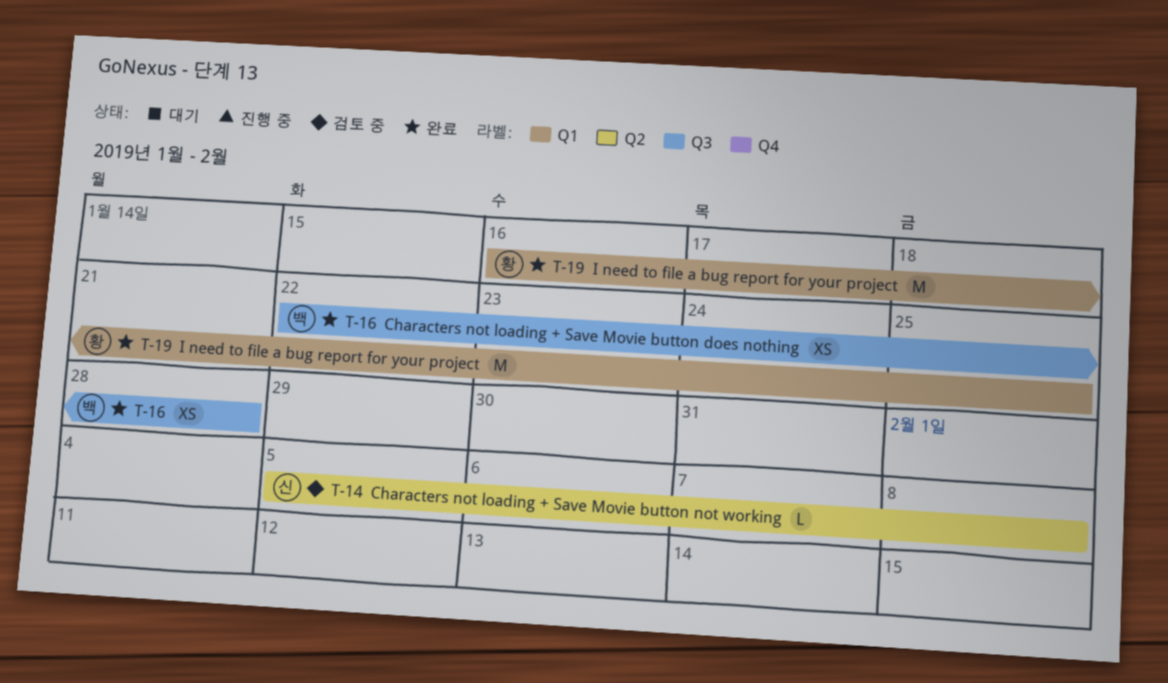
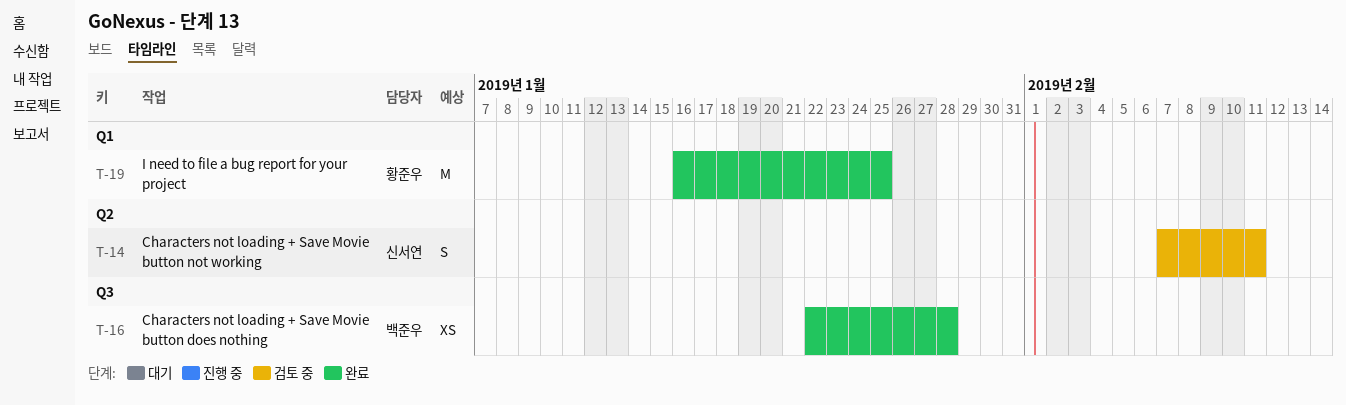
T-14, estimate: L -> S
T-14, start: Feb 5 -> Feb 7
T-14, due: Feb 8 -> Feb 11

